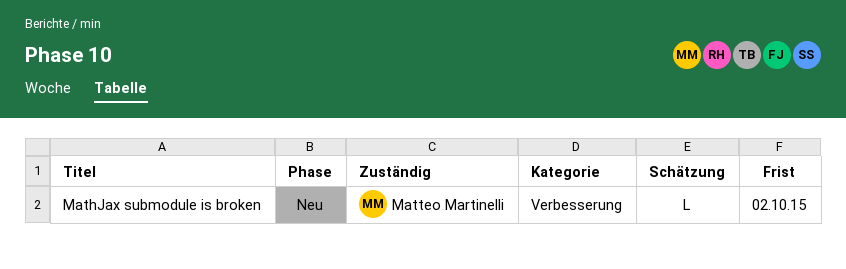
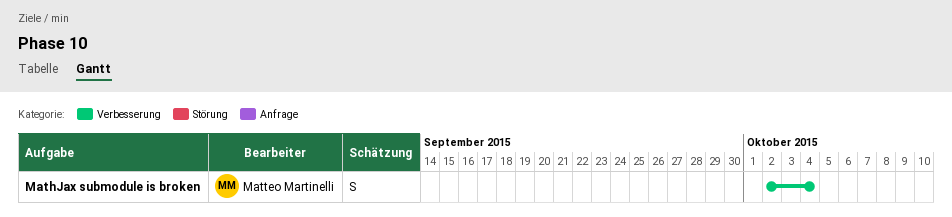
MathJax submodule is broken, estimate: L -> S
MathJax submodule is broken, due: Oct 2 -> Oct 4

